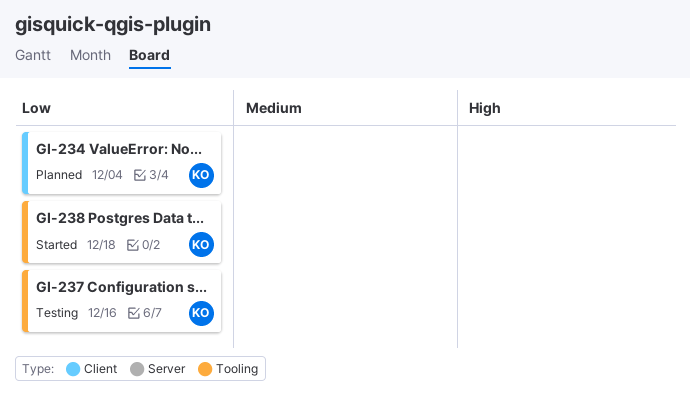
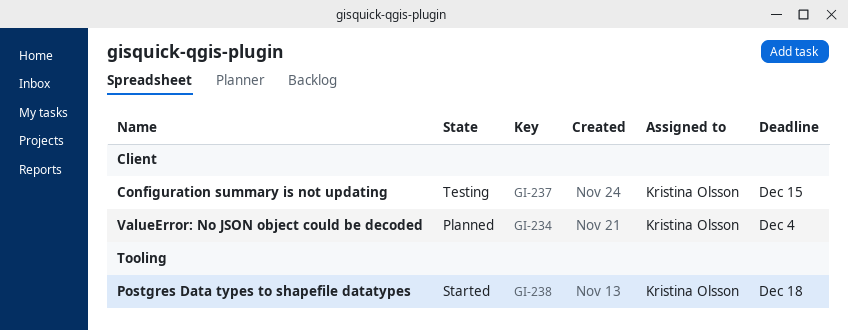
GI-237, label: Tooling -> Client
GI-237, due: Dec 16 -> Dec 15

